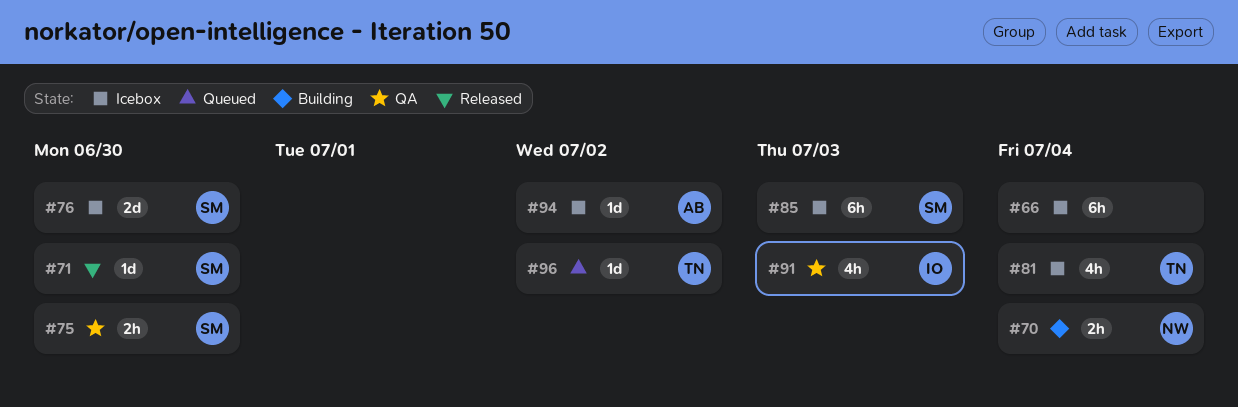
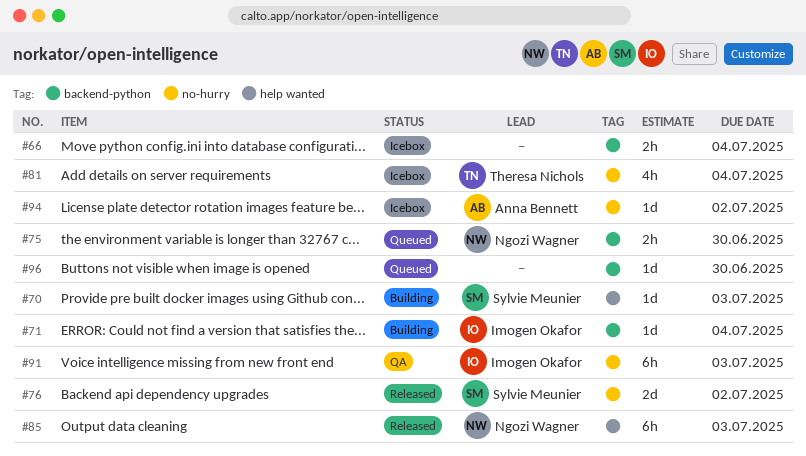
#66, estimate: 6h -> 2h
#70, owner: Ngozi Wagner -> Sylvie Meunier
#70, estimate: 2h -> 1d
#70, due: Jul 4 -> Jul 3
#71, status: Released -> Building
#71, owner: Sylvie Meunier -> Imogen Okafor
#71, due: Jun 30 -> Jul 4
#75, status: QA -> Queued
#75, owner: Sylvie Meunier -> Ngozi Wagner
#76, status: Icebox -> Released
#76, due: Jun 30 -> Jul 2
#85, status: Icebox -> Released
#85, owner: Sylvie Meunier -> Ngozi Wagner
#91, estimate: 4h -> 6h
#96, owner: Theresa Nichols -> none
#96, due: Jul 2 -> Jun 30

